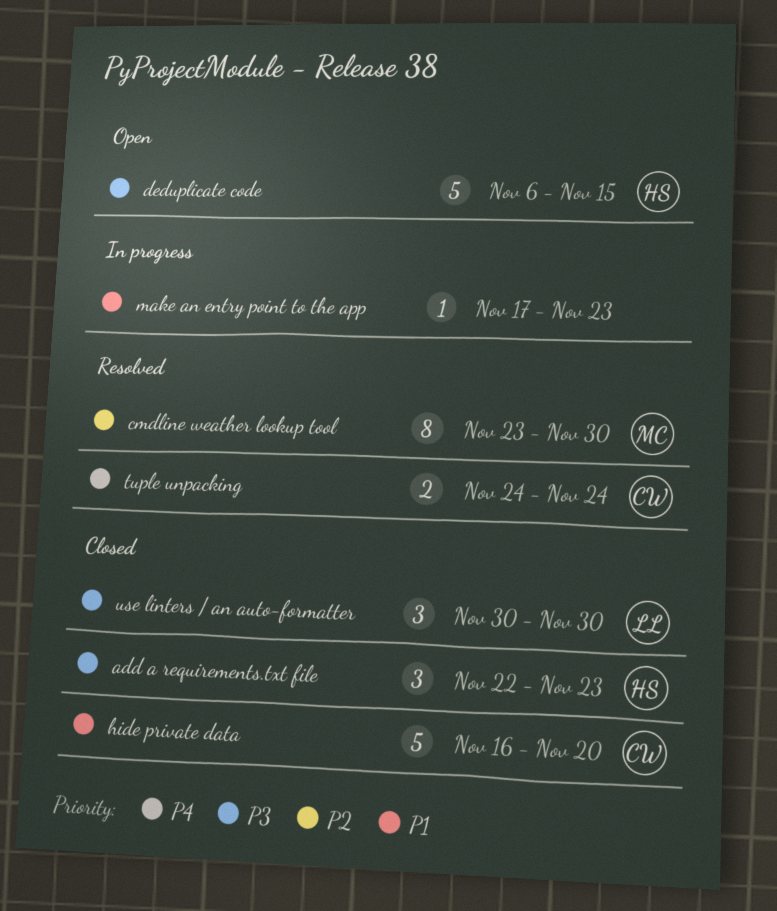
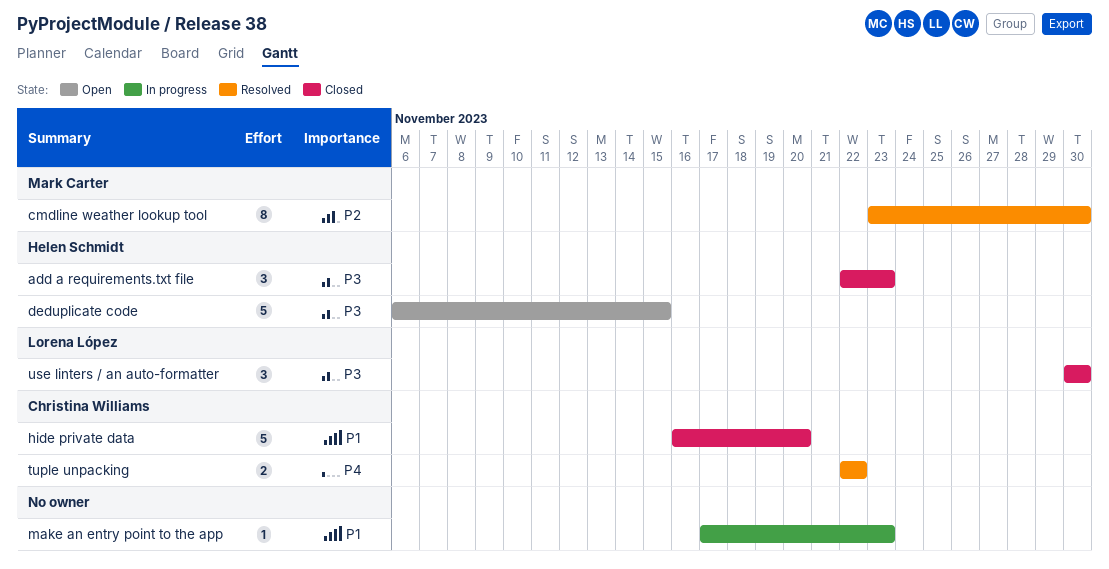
tuple unpacking, start: Nov 24 -> Nov 22
tuple unpacking, due: Nov 24 -> Nov 22

